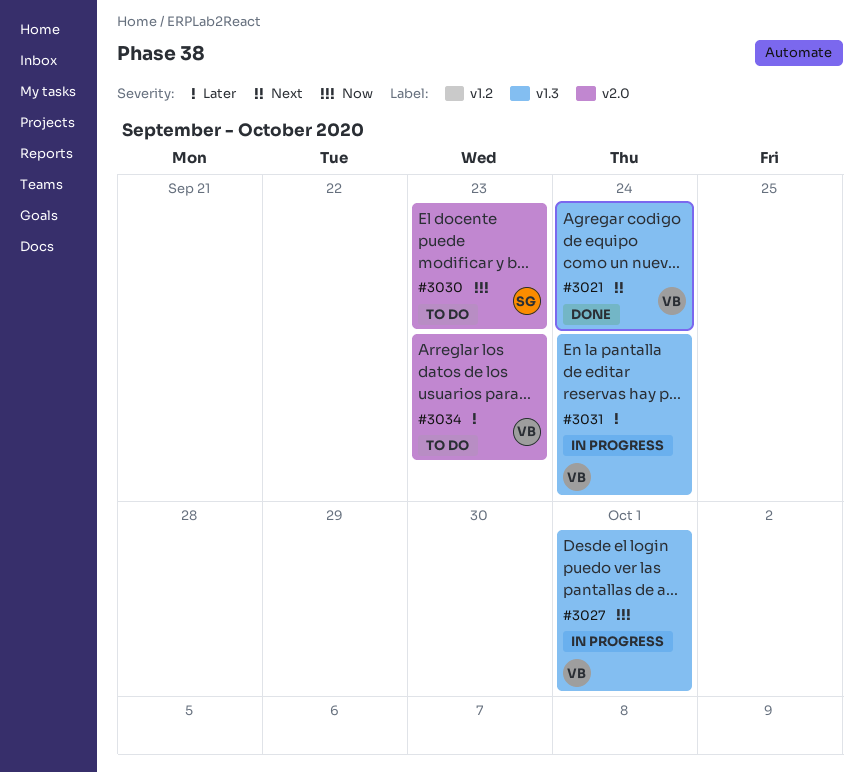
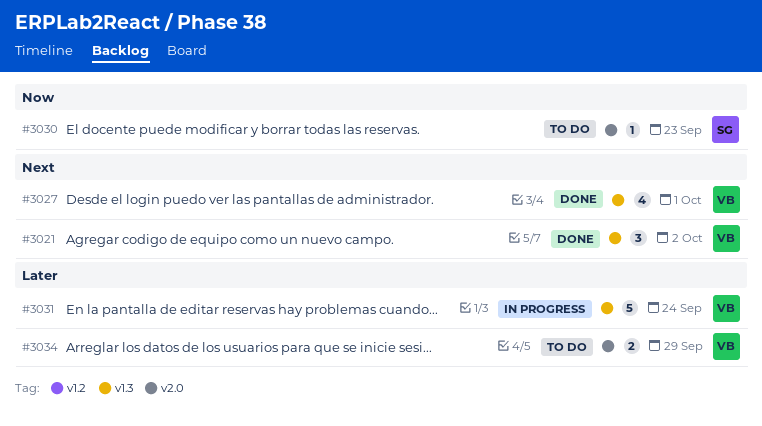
#3021, due: Sep 24 -> Oct 2
#3027, status: In progress -> Done
#3027, priority: Now -> Next
#3034, due: Sep 23 -> Sep 29

